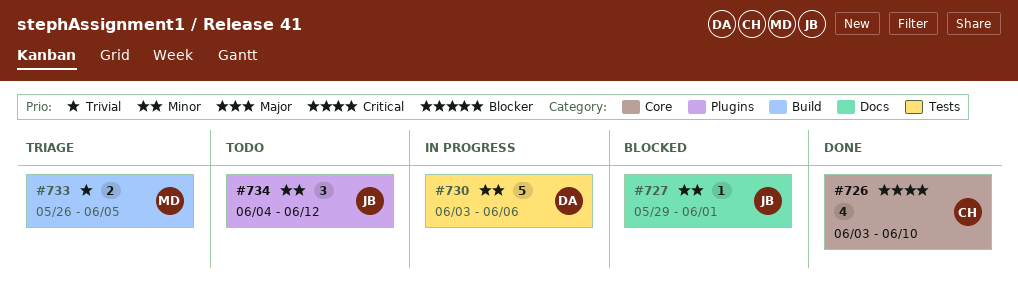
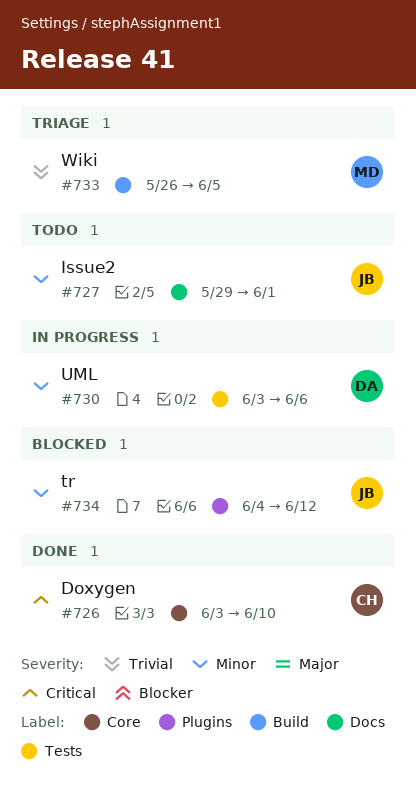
#727, status: Blocked -> Todo
#734, status: Todo -> Blocked

